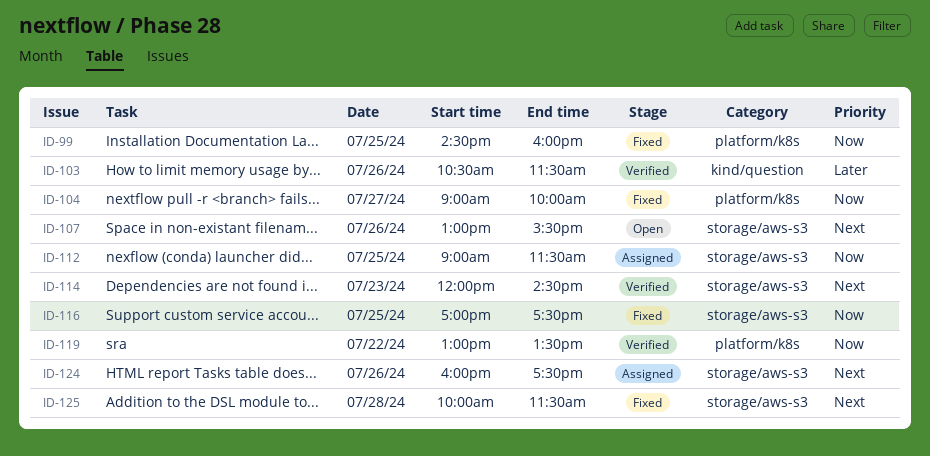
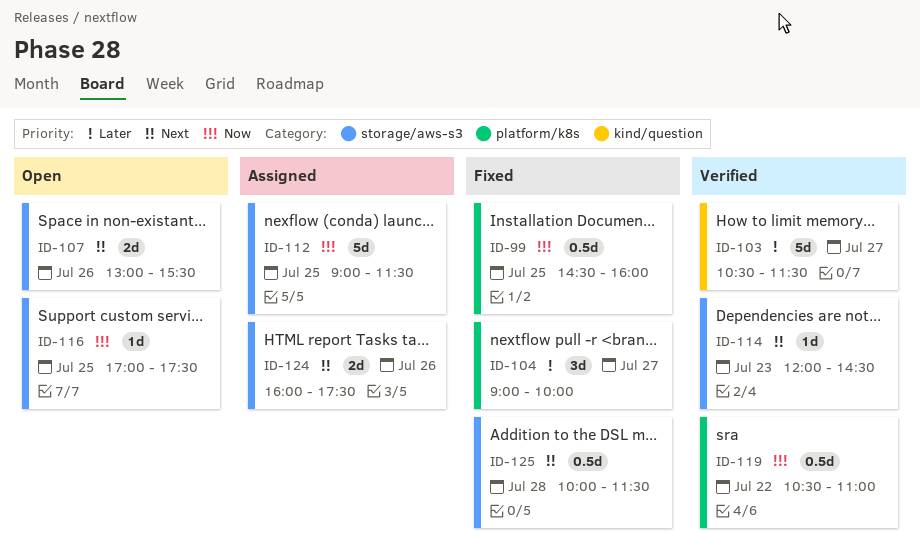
ID-103, day: Jul 26 -> Jul 27
ID-104, priority: Now -> Later
ID-116, status: Fixed -> Open
ID-119, begins: 13:00 -> 10:30
ID-119, ends: 13:30 -> 11:00

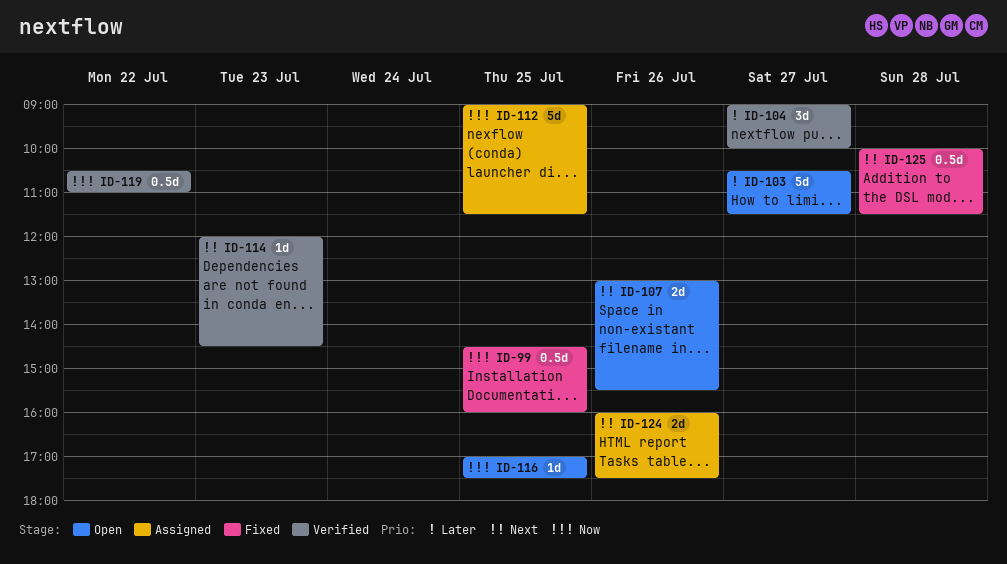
ID-103, status: Verified -> Open
ID-104, status: Fixed -> Verified

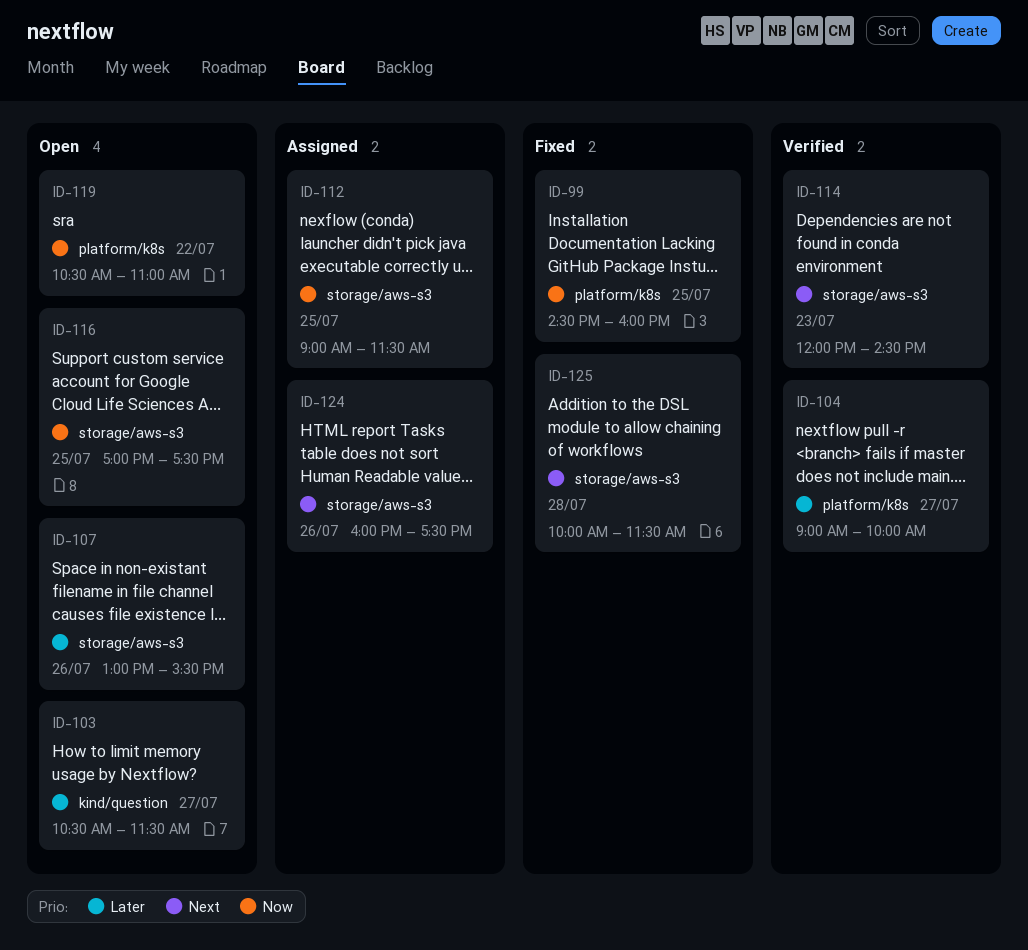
ID-107, priority: Next -> Later
ID-119, status: Verified -> Open

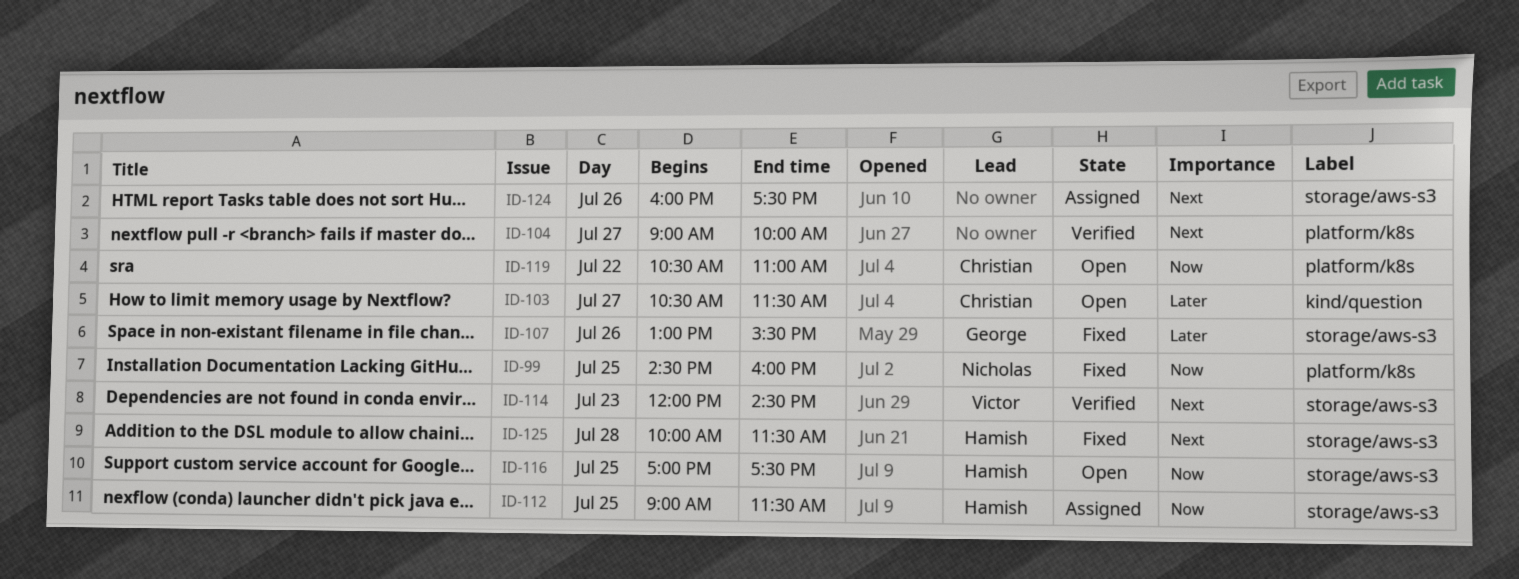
ID-104, priority: Later -> Next
ID-107, status: Open -> Fixed

